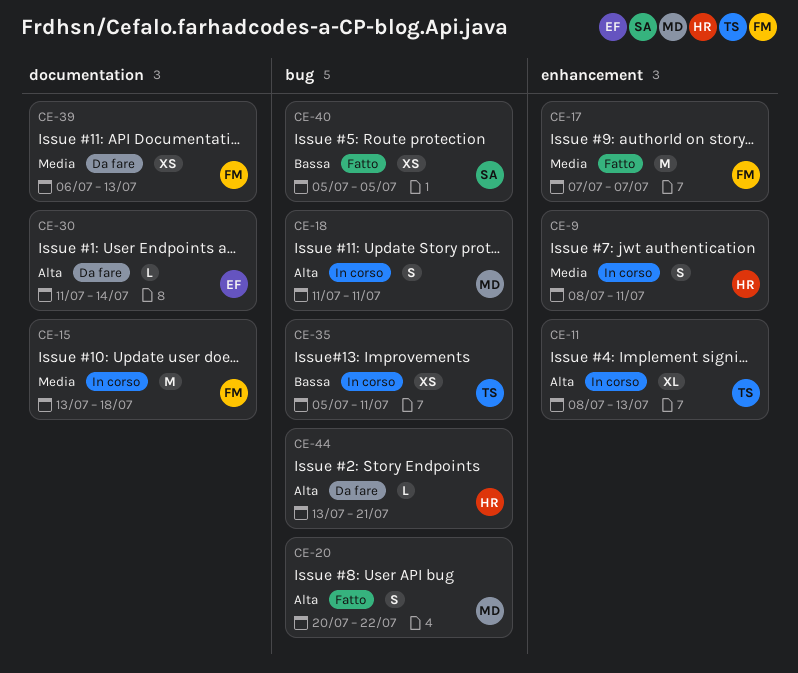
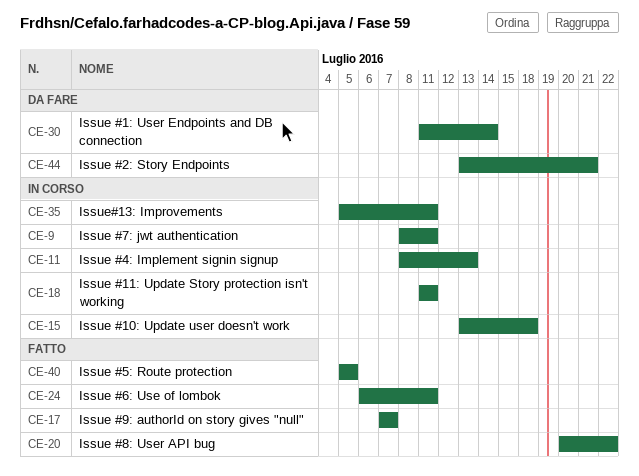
CE-24: none -> present
CE-39: present -> none

